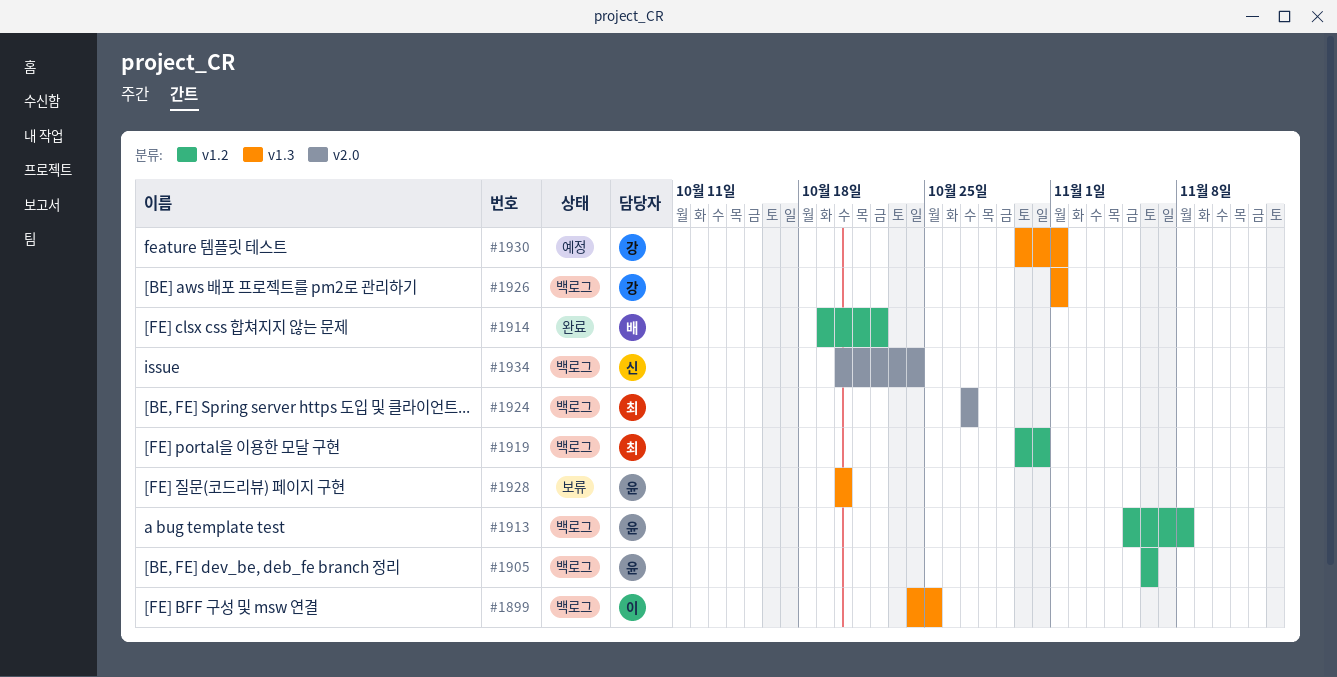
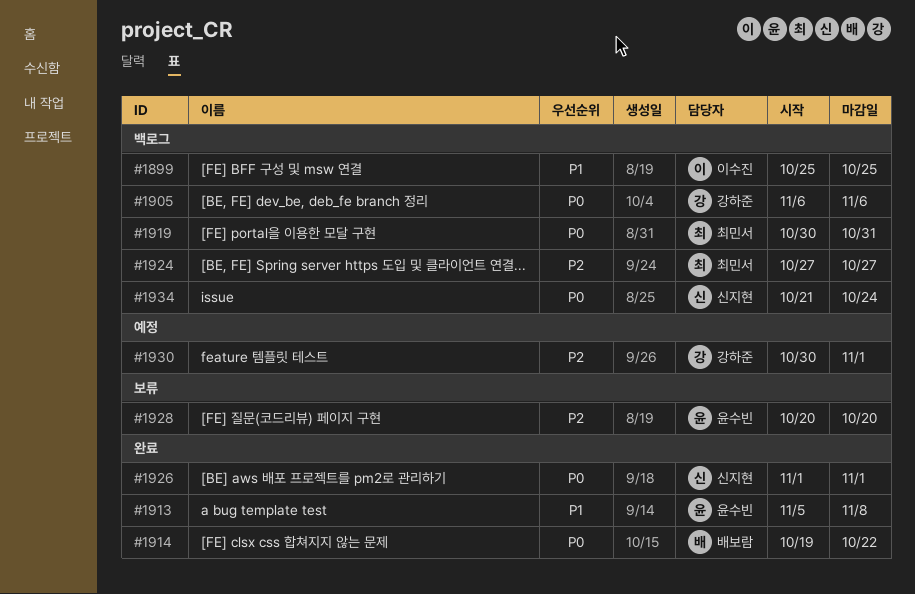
#1899, start: Oct 24 -> Oct 25
#1905, owner: 윤수빈 -> 강하준
#1913, status: 백로그 -> 완료
#1926, status: 백로그 -> 완료
#1926, owner: 강하준 -> 신지현
#1934, start: Oct 20 -> Oct 21

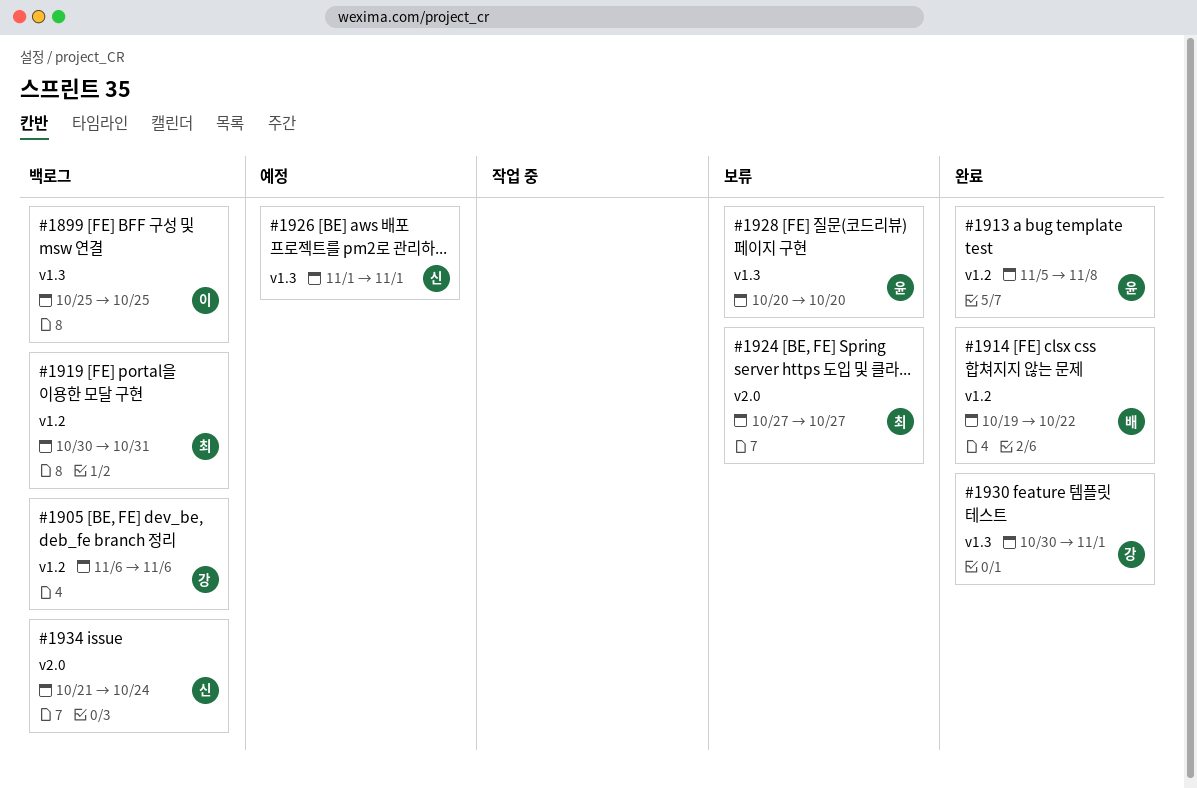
#1924, status: 백로그 -> 보류
#1926, status: 완료 -> 예정
#1930, status: 예정 -> 완료

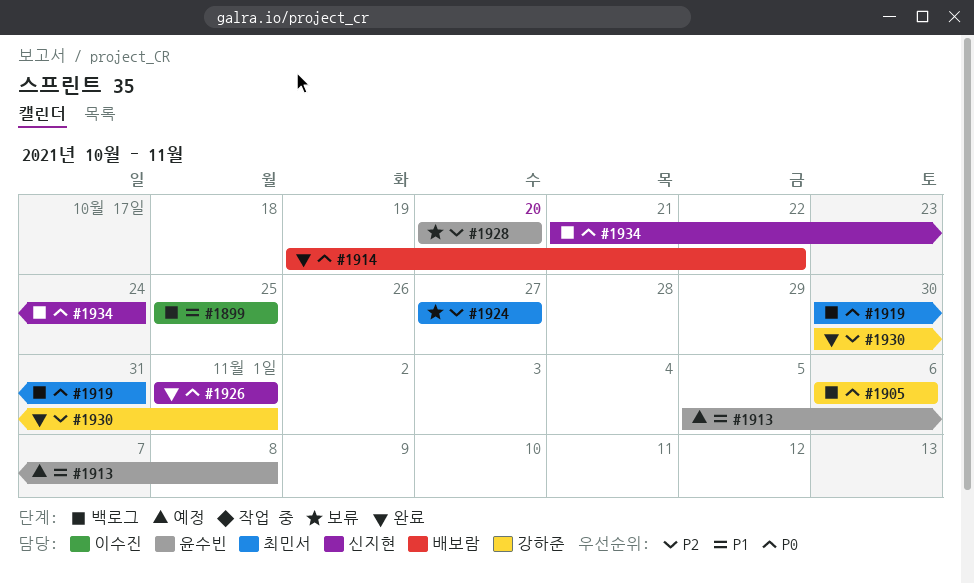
#1913, status: 완료 -> 예정
#1926, status: 예정 -> 완료

